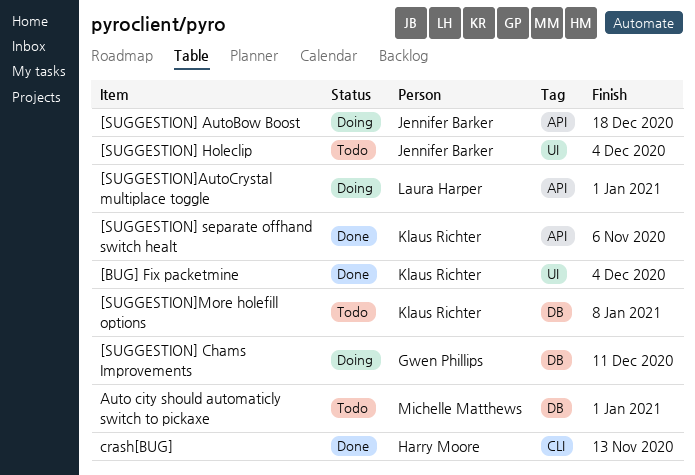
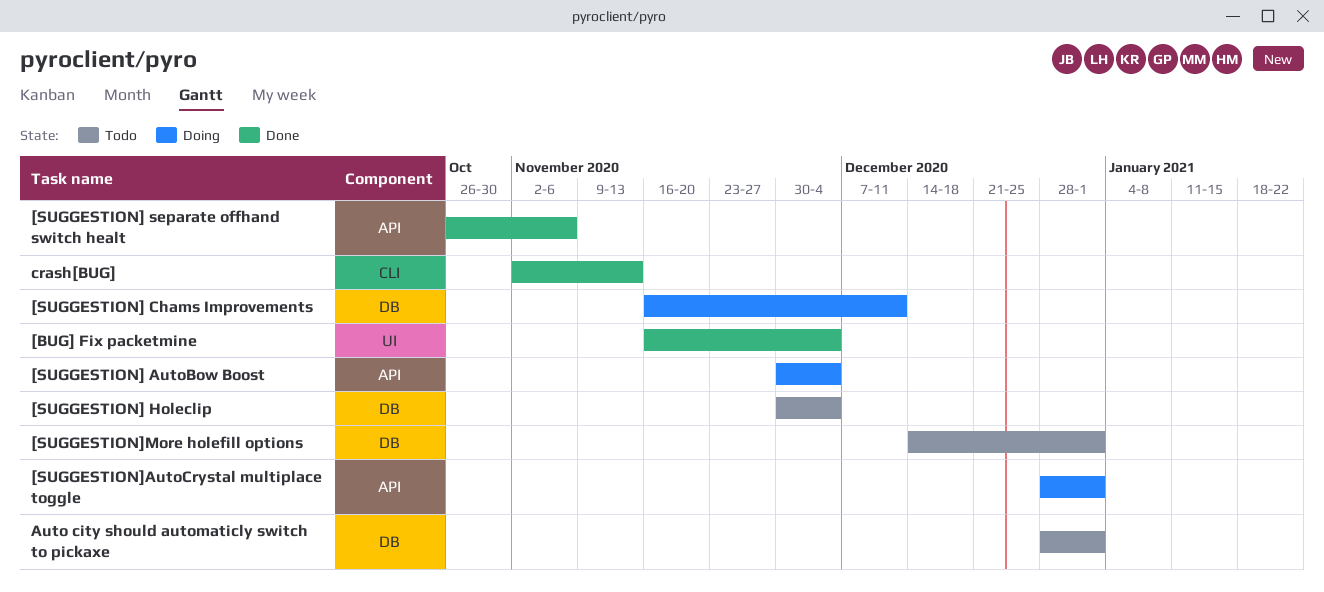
[SUGGESTION] AutoBow Boost, due: Dec 18 -> Dec 4
[SUGGESTION] Holeclip, label: UI -> DB
[SUGGESTION]More holefill options, due: Jan 8 -> Jan 1

